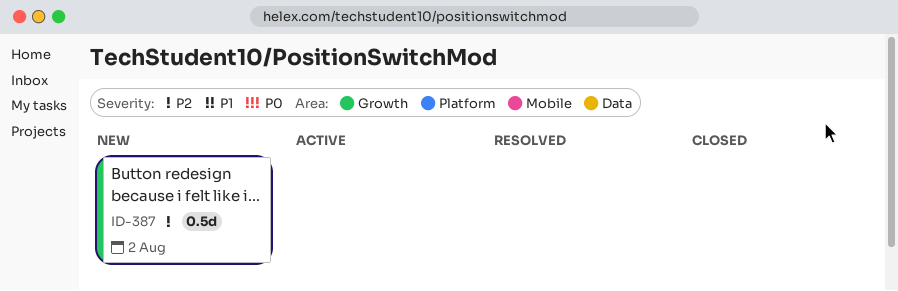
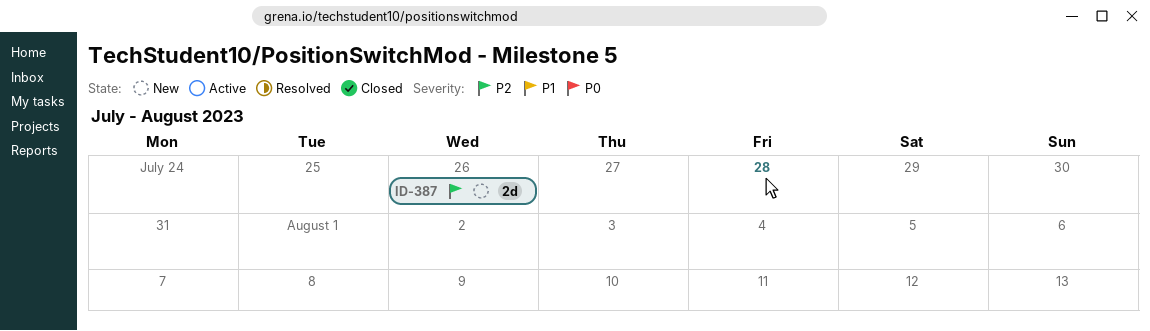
ID-387, estimate: 0.5d -> 2d
ID-387, due: Aug 2 -> Jul 26

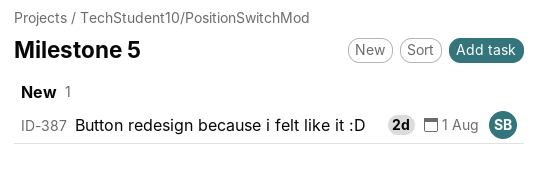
ID-387, due: Jul 26 -> Aug 1

